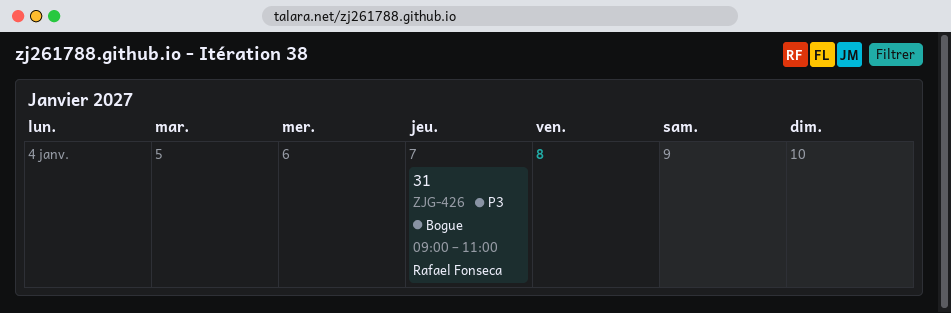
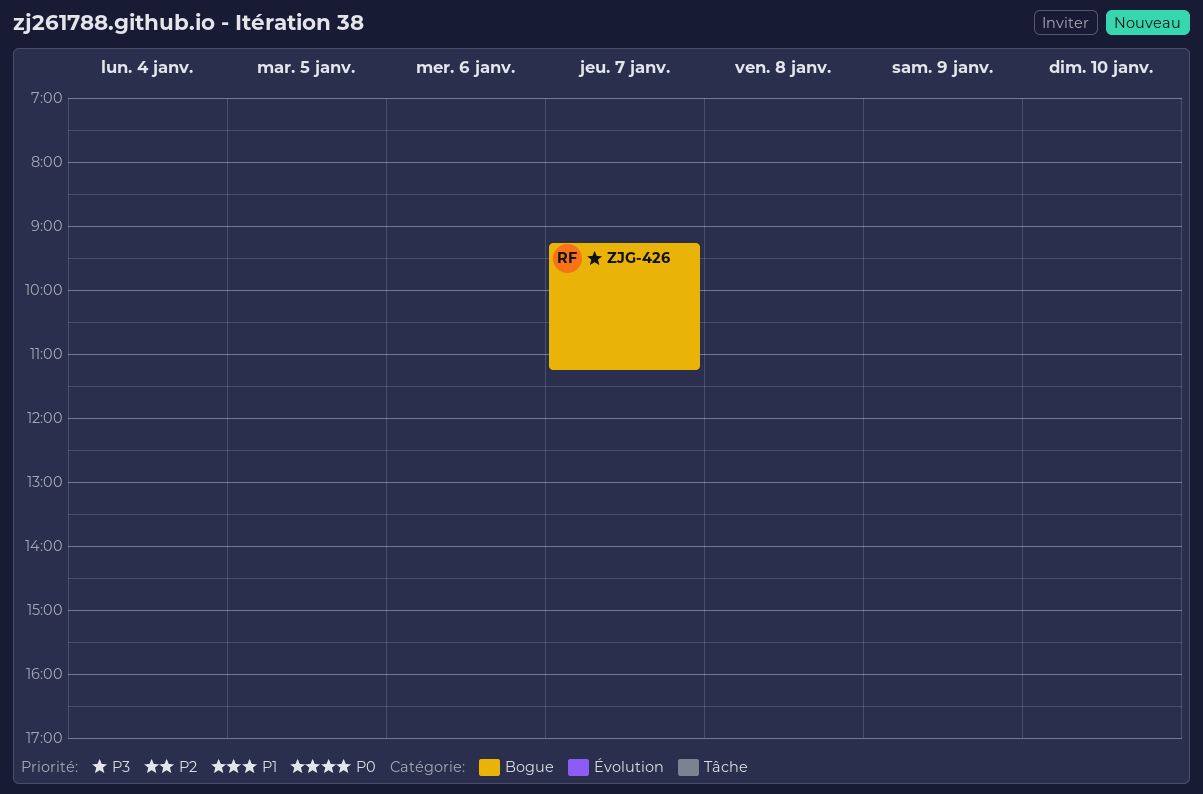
ZJG-426, begins: 09:00 -> 09:15
ZJG-426, ends: 11:00 -> 11:15

